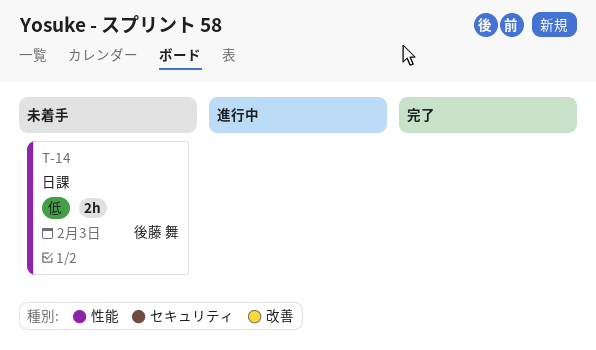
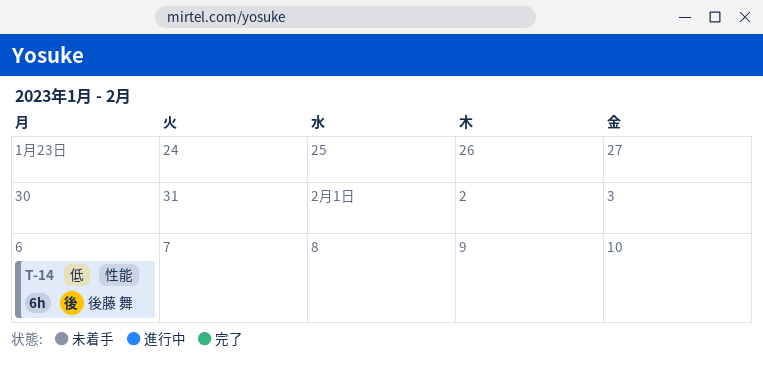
T-14, estimate: 2h -> 6h
T-14, due: Feb 3 -> Feb 6

